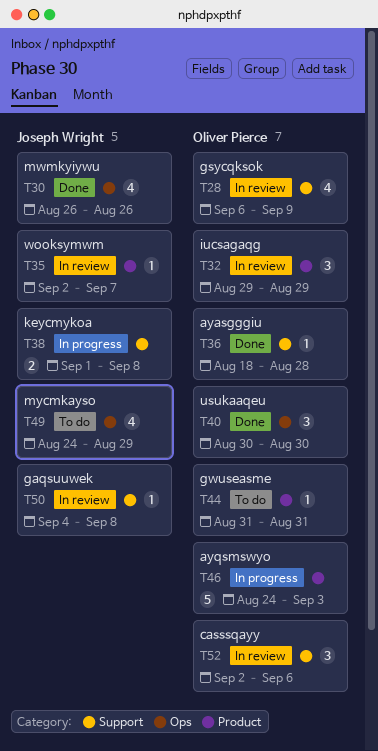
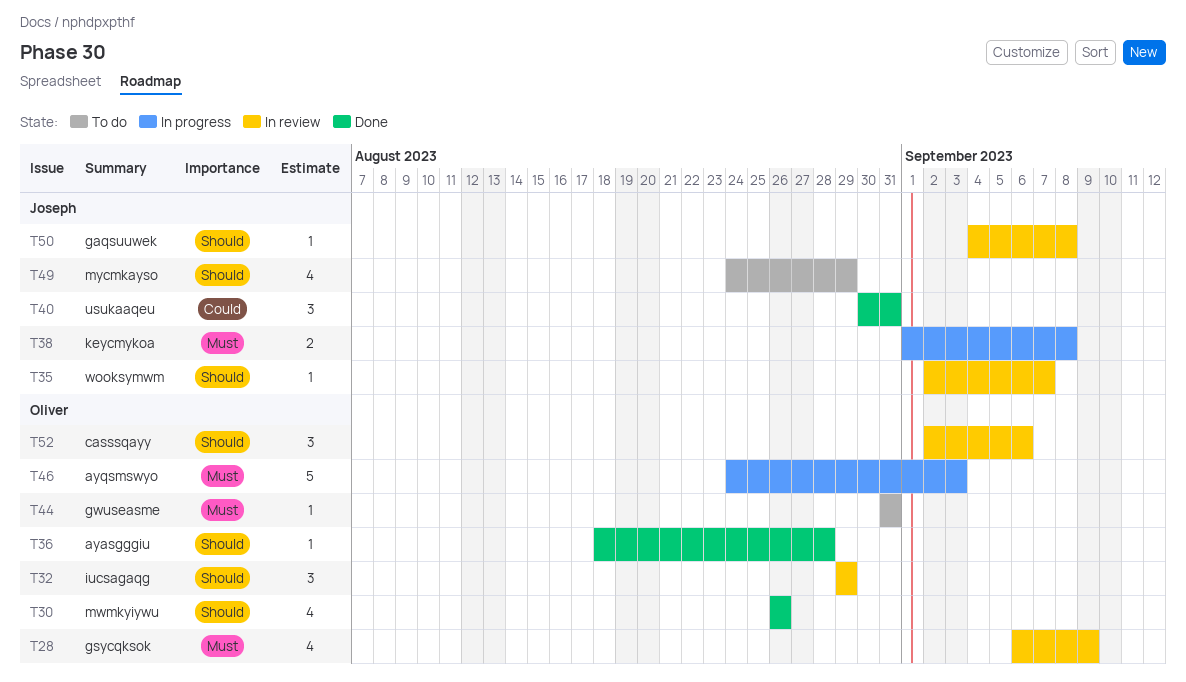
T30, owner: Joseph Wright -> Oliver Pierce
T40, owner: Oliver Pierce -> Joseph Wright
T40, due: Aug 30 -> Aug 31

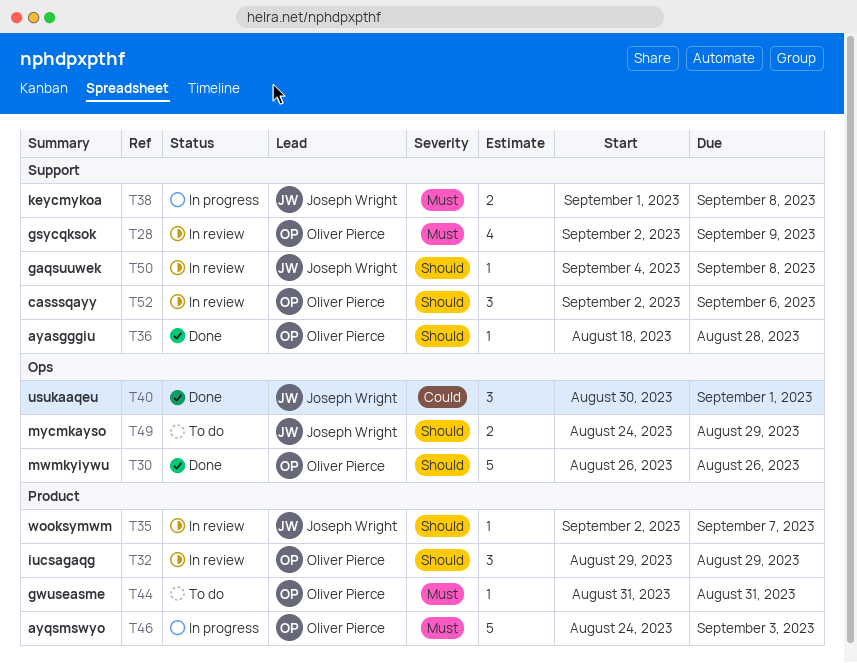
T28, start: Sep 6 -> Sep 2
T30, estimate: 4 -> 5
T40, due: Aug 31 -> Sep 1
T49, estimate: 4 -> 2

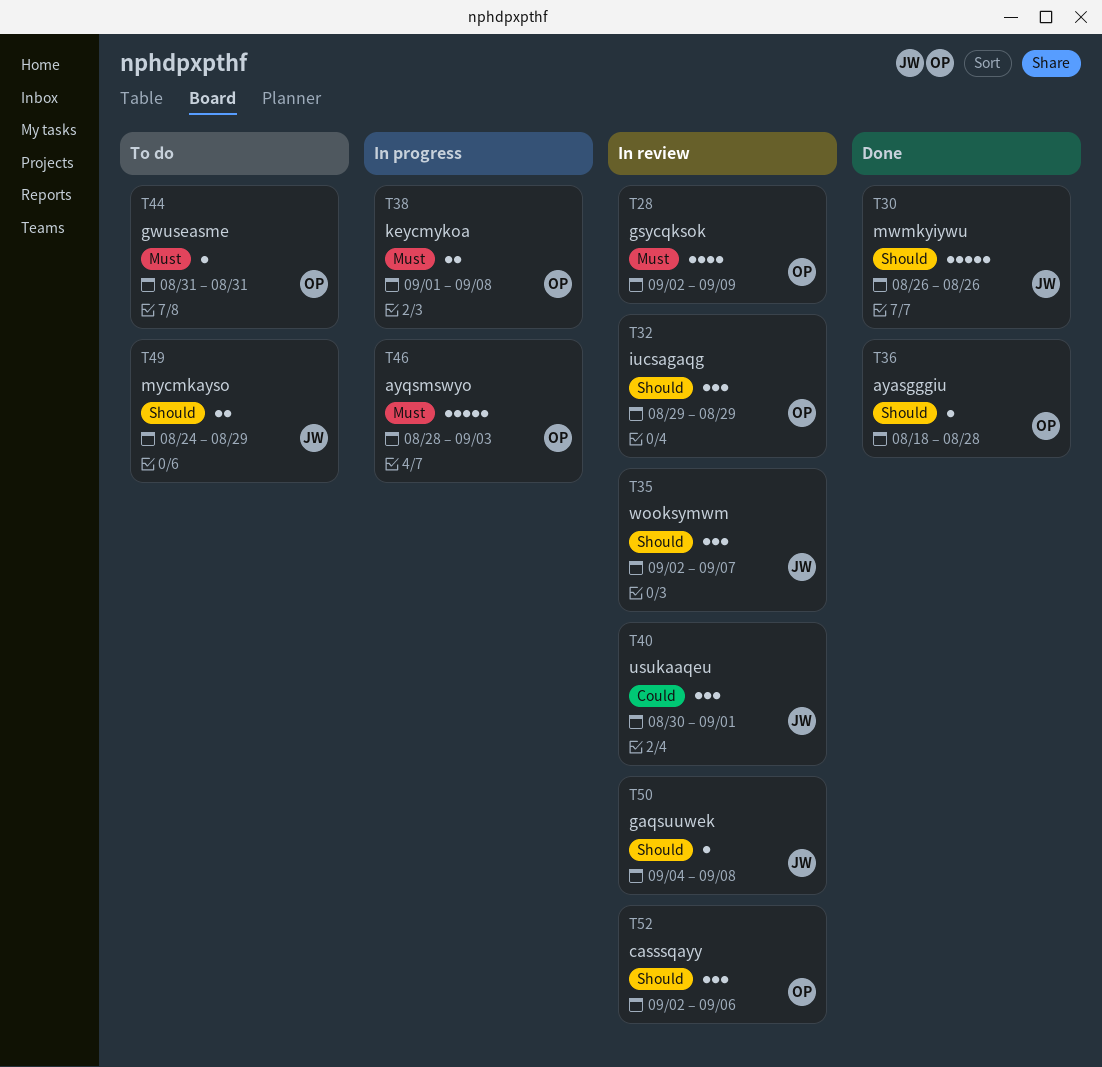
T30, owner: Oliver Pierce -> Joseph Wright
T35, estimate: 1 -> 3
T38, owner: Joseph Wright -> Oliver Pierce
T40, status: Done -> In review
T46, start: Aug 24 -> Aug 28

